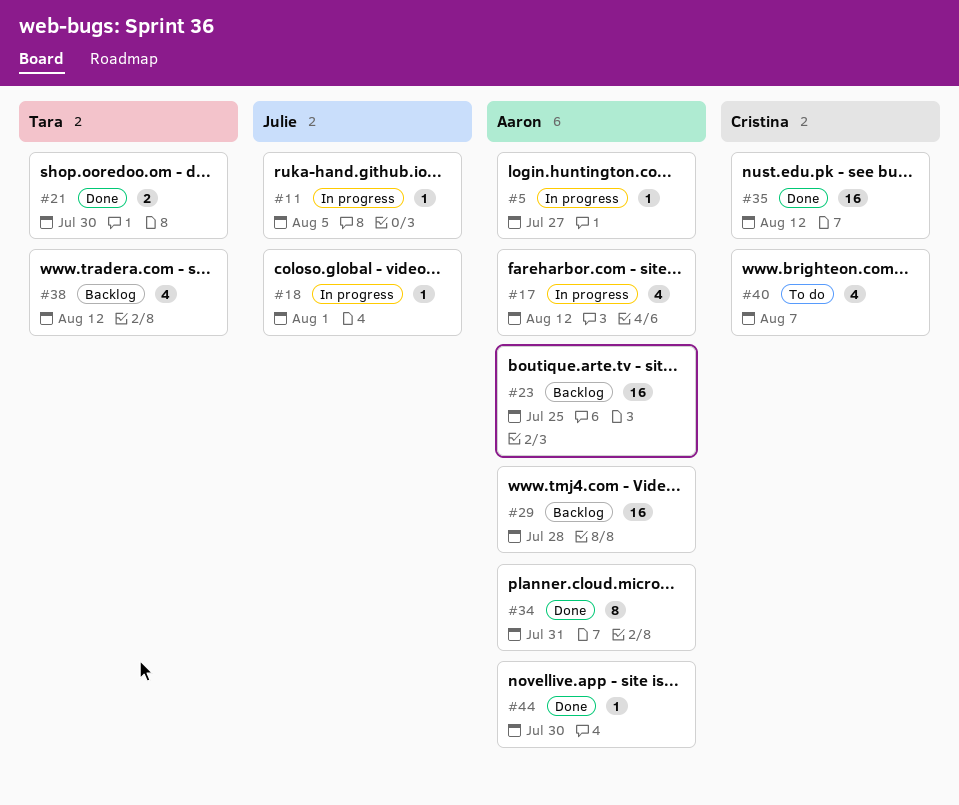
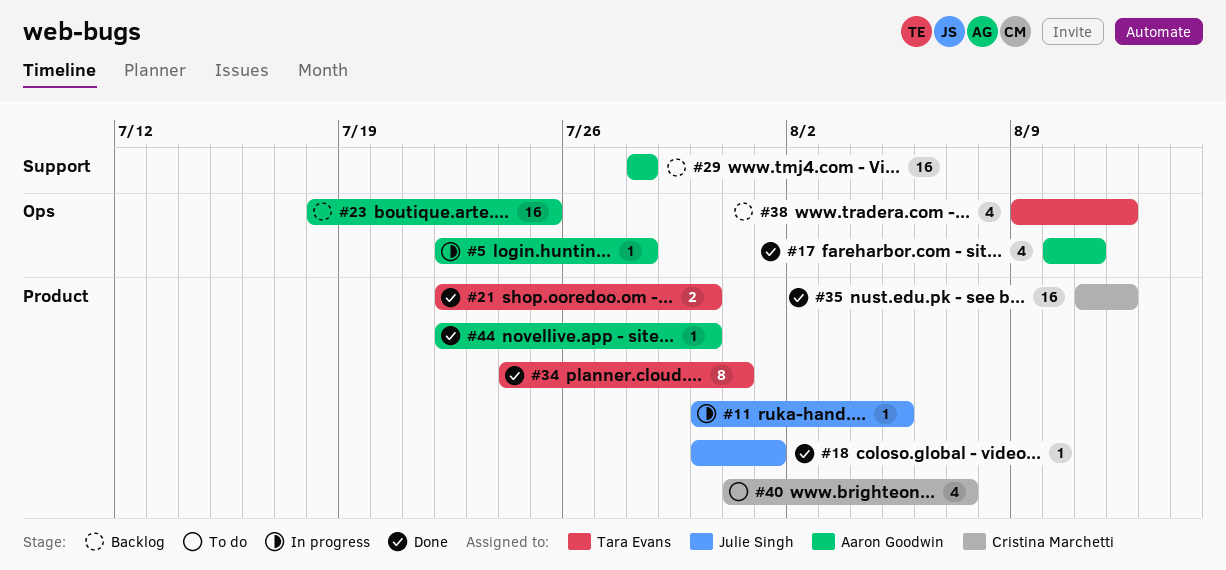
#5, due: Jul 27 -> Jul 28
#17, status: In progress -> Done
#17, due: Aug 12 -> Aug 11
#18, status: In progress -> Done
#34, owner: Aaron Goodwin -> Tara Evans

